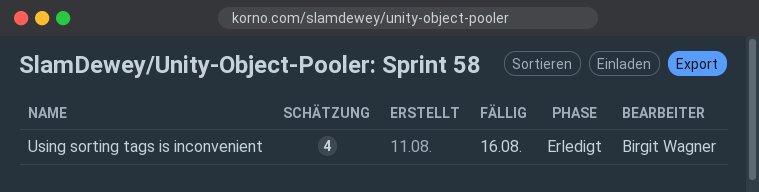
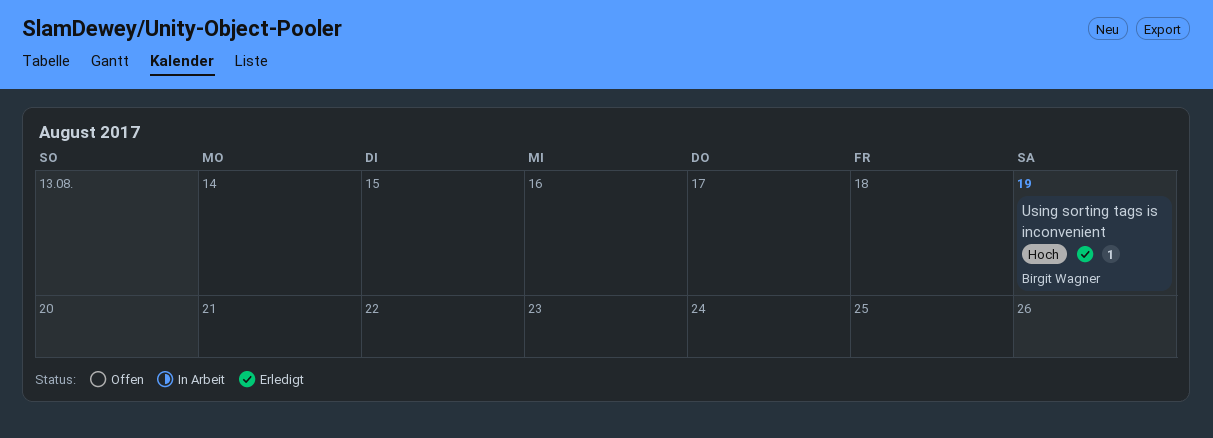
Using sorting tags is inconvenient, estimate: 4 -> 1
Using sorting tags is inconvenient, due: Aug 16 -> Aug 19

